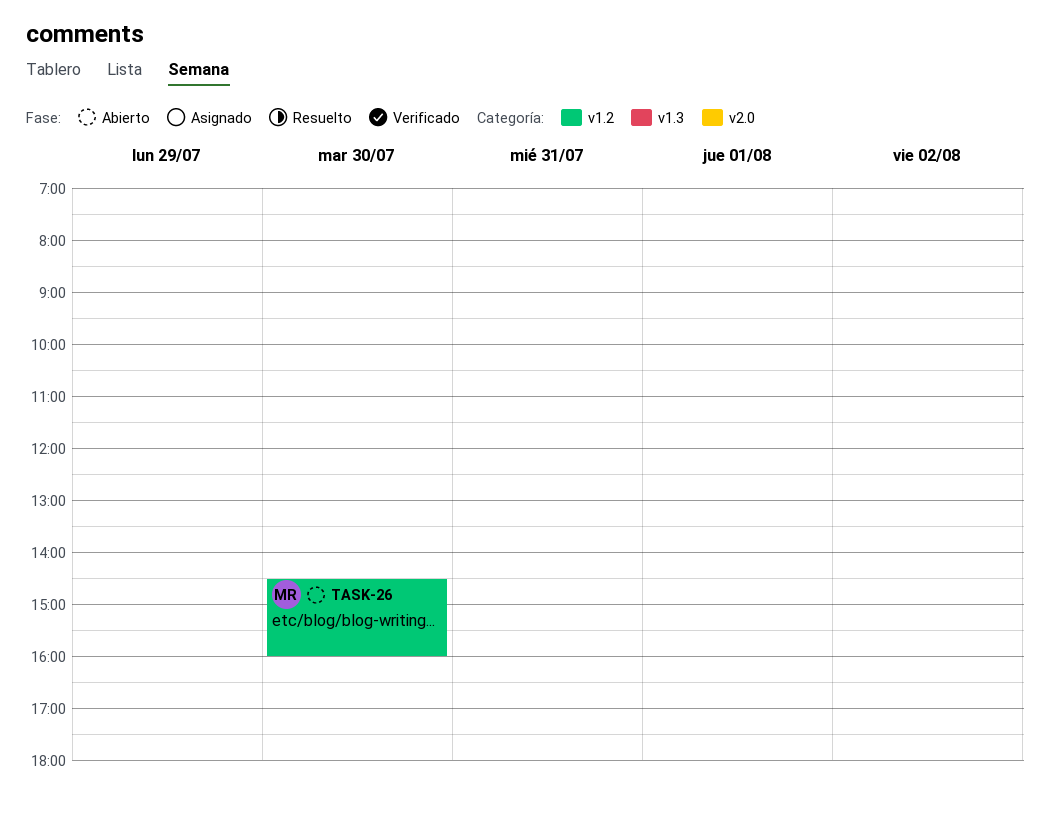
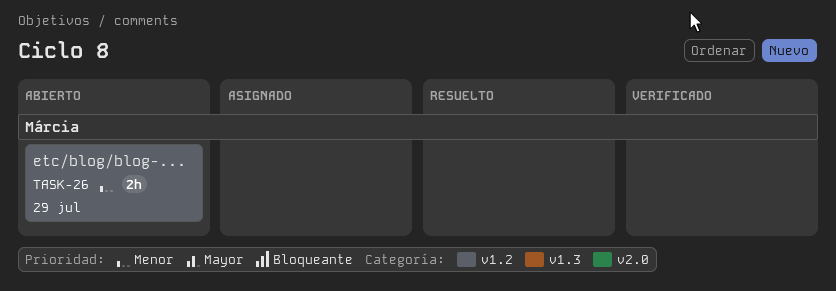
TASK-26, day: Jul 30 -> Jul 29

